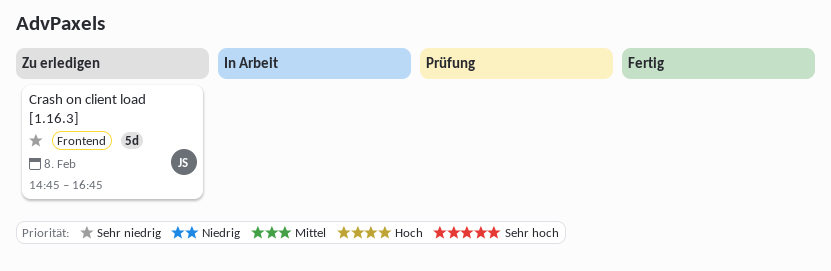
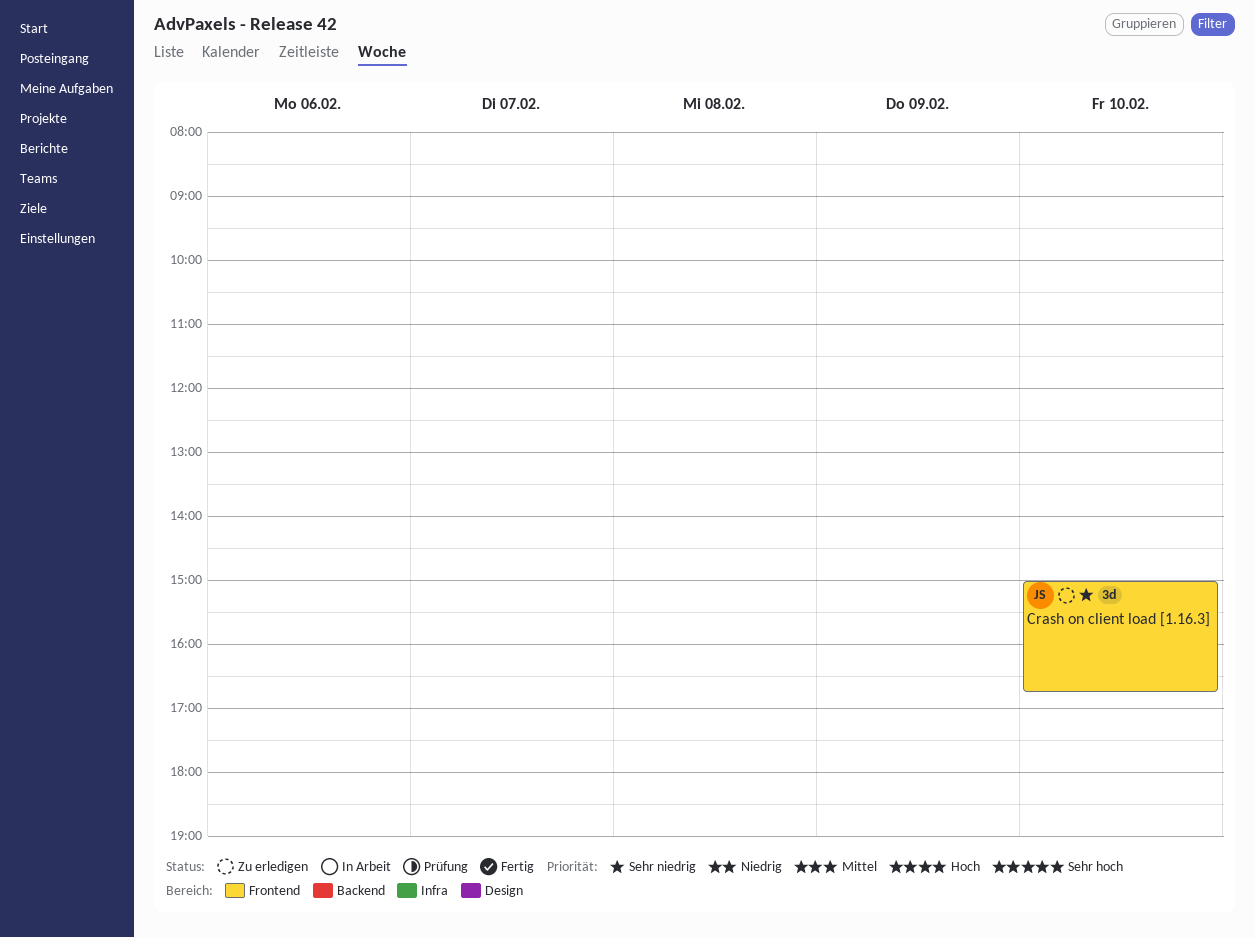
Crash on client load [1.16.3], estimate: 5d -> 3d
Crash on client load [1.16.3], day: Feb 8 -> Feb 10
Crash on client load [1.16.3], begins: 14:45 -> 15:00

